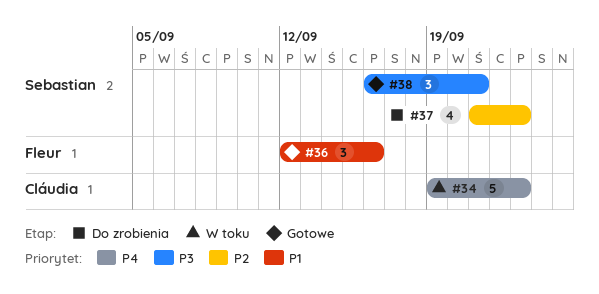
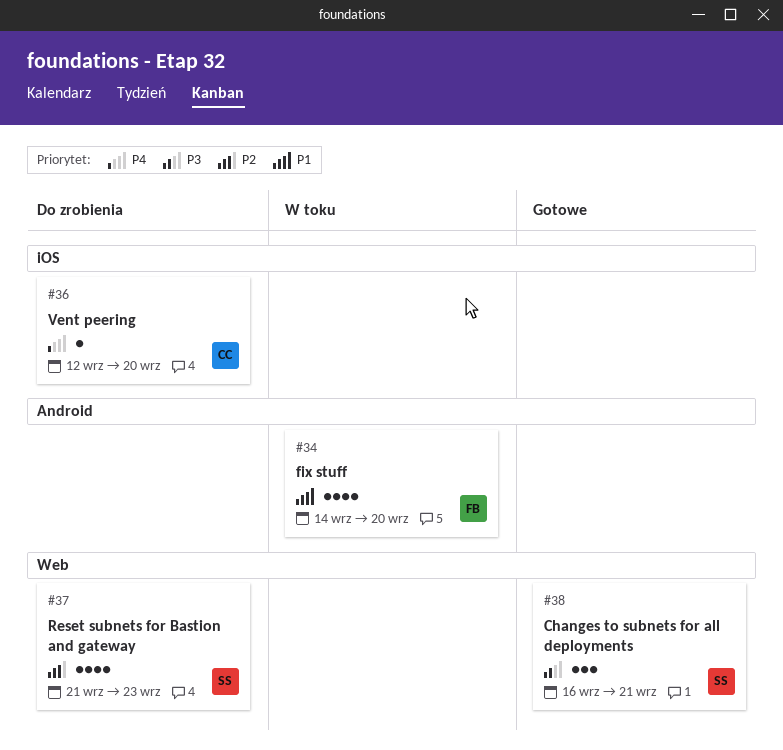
#34, owner: Cláudia -> Fleur
#34, priority: P4 -> P1
#34, estimate: 5 -> 4
#34, start: Sep 19 -> Sep 14
#34, due: Sep 23 -> Sep 20
#36, status: Gotowe -> Do zrobienia
#36, owner: Fleur -> Cláudia
#36, priority: P1 -> P4
#36, estimate: 3 -> 1
#36, due: Sep 16 -> Sep 20

